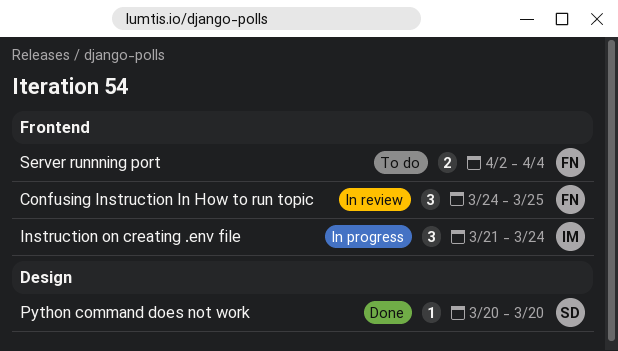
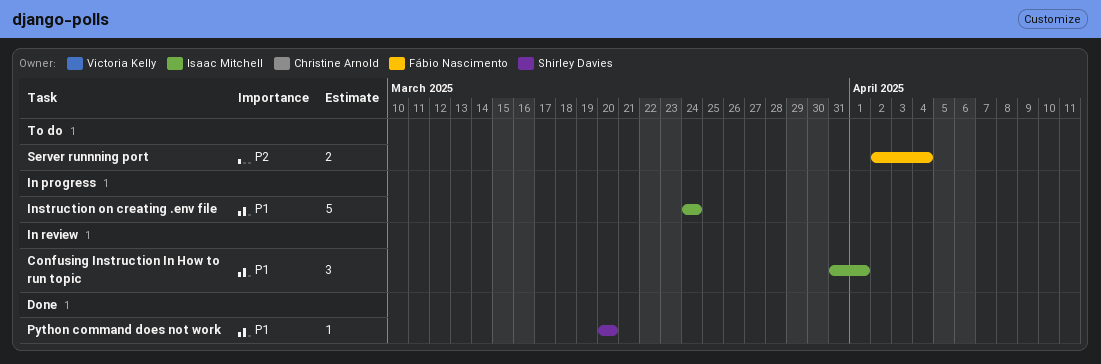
Confusing Instruction In How to run topic, owner: Fábio Nascimento -> Isaac Mitchell
Confusing Instruction In How to run topic, start: Mar 24 -> Mar 31
Confusing Instruction In How to run topic, due: Mar 25 -> Apr 1
Instruction on creating .env file, estimate: 3 -> 5
Instruction on creating .env file, start: Mar 21 -> Mar 24

